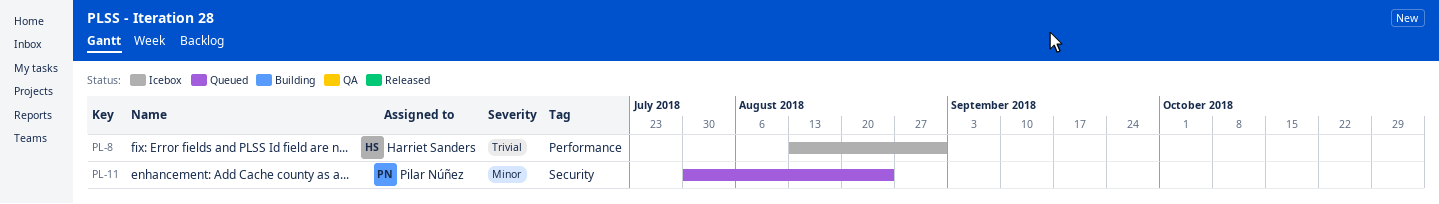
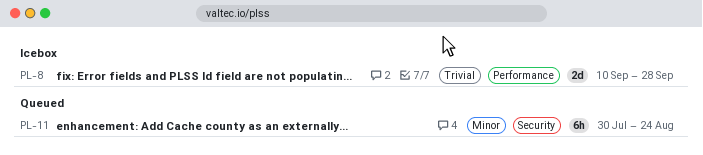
PL-8, start: Aug 13 -> Sep 10
PL-8, due: Aug 31 -> Sep 28

